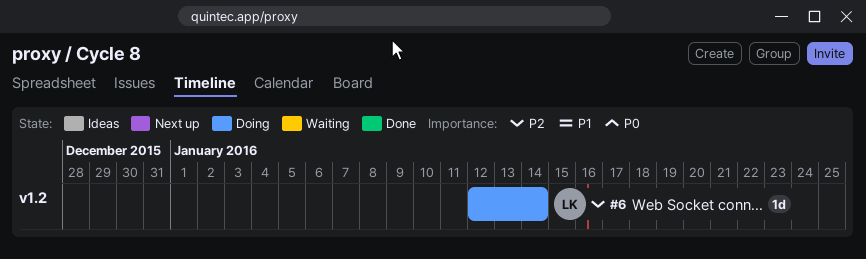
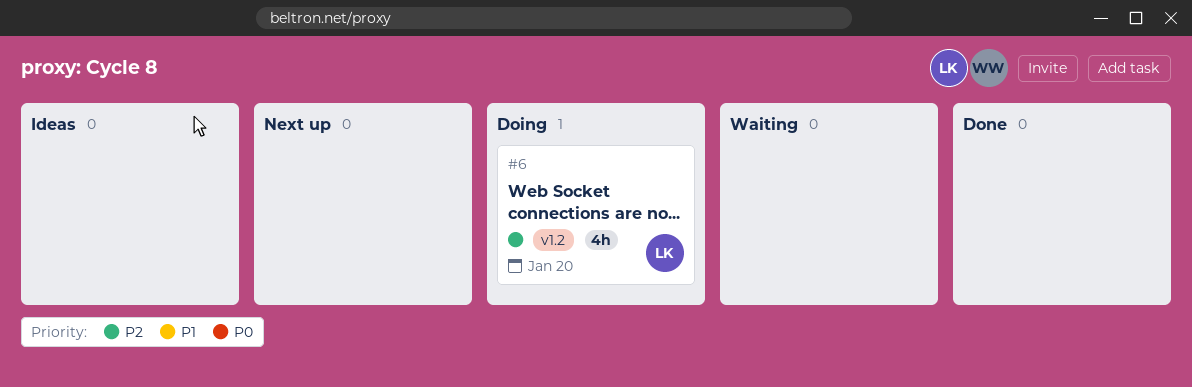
#6, estimate: 1d -> 4h
#6, due: Jan 14 -> Jan 20

